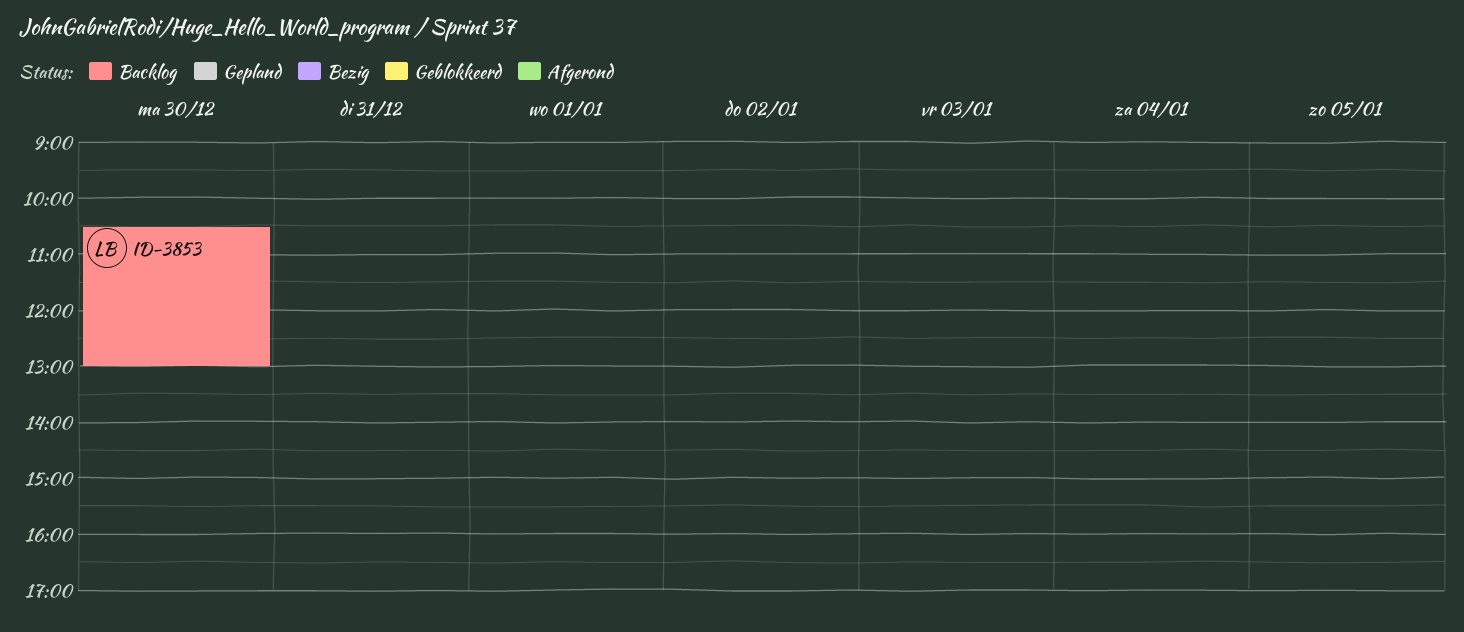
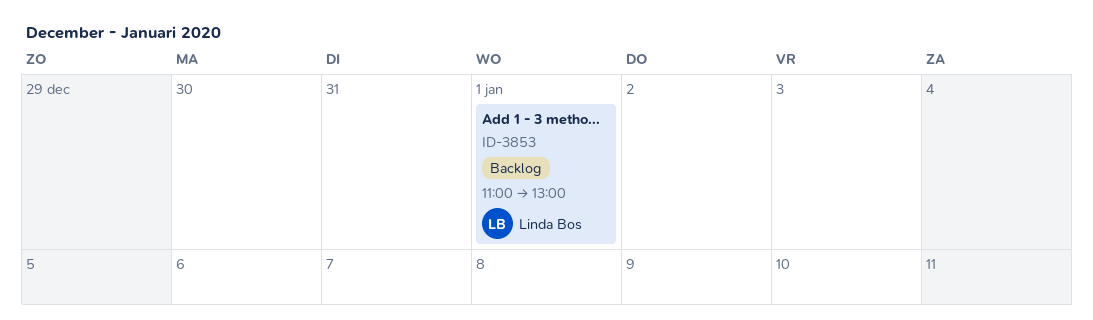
ID-3853, day: Dec 30 -> Jan 1
ID-3853, begins: 10:30 -> 11:00

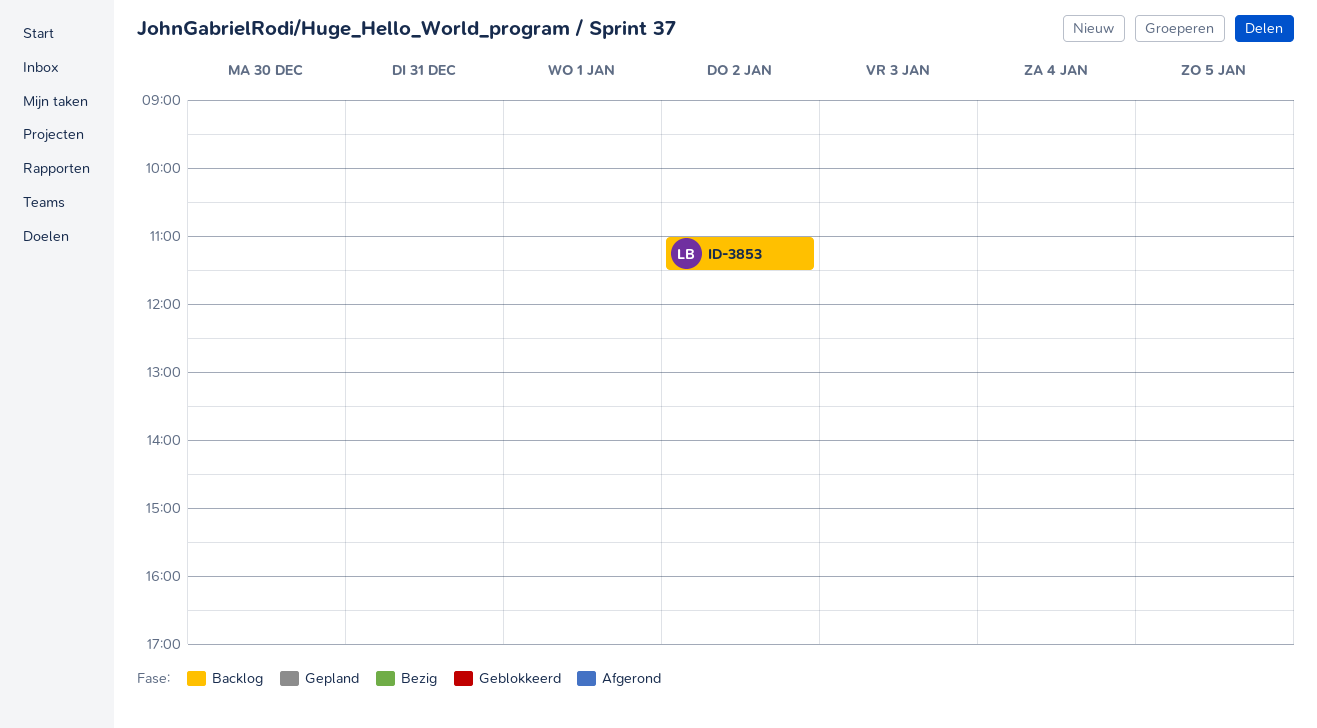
ID-3853, day: Jan 1 -> Jan 2
ID-3853, ends: 13:00 -> 11:30

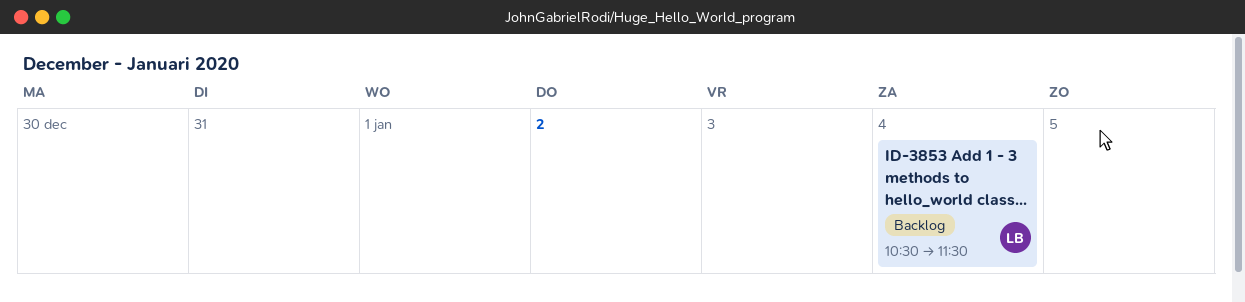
ID-3853, day: Jan 2 -> Jan 4
ID-3853, begins: 11:00 -> 10:30

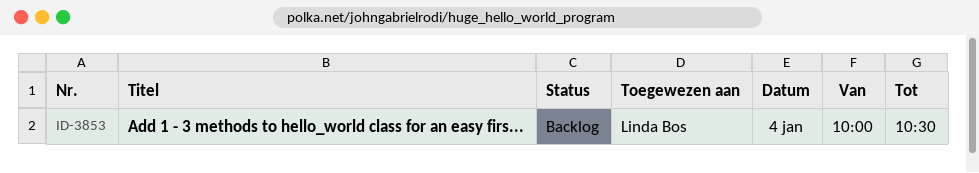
ID-3853, begins: 10:30 -> 10:00
ID-3853, ends: 11:30 -> 10:30

